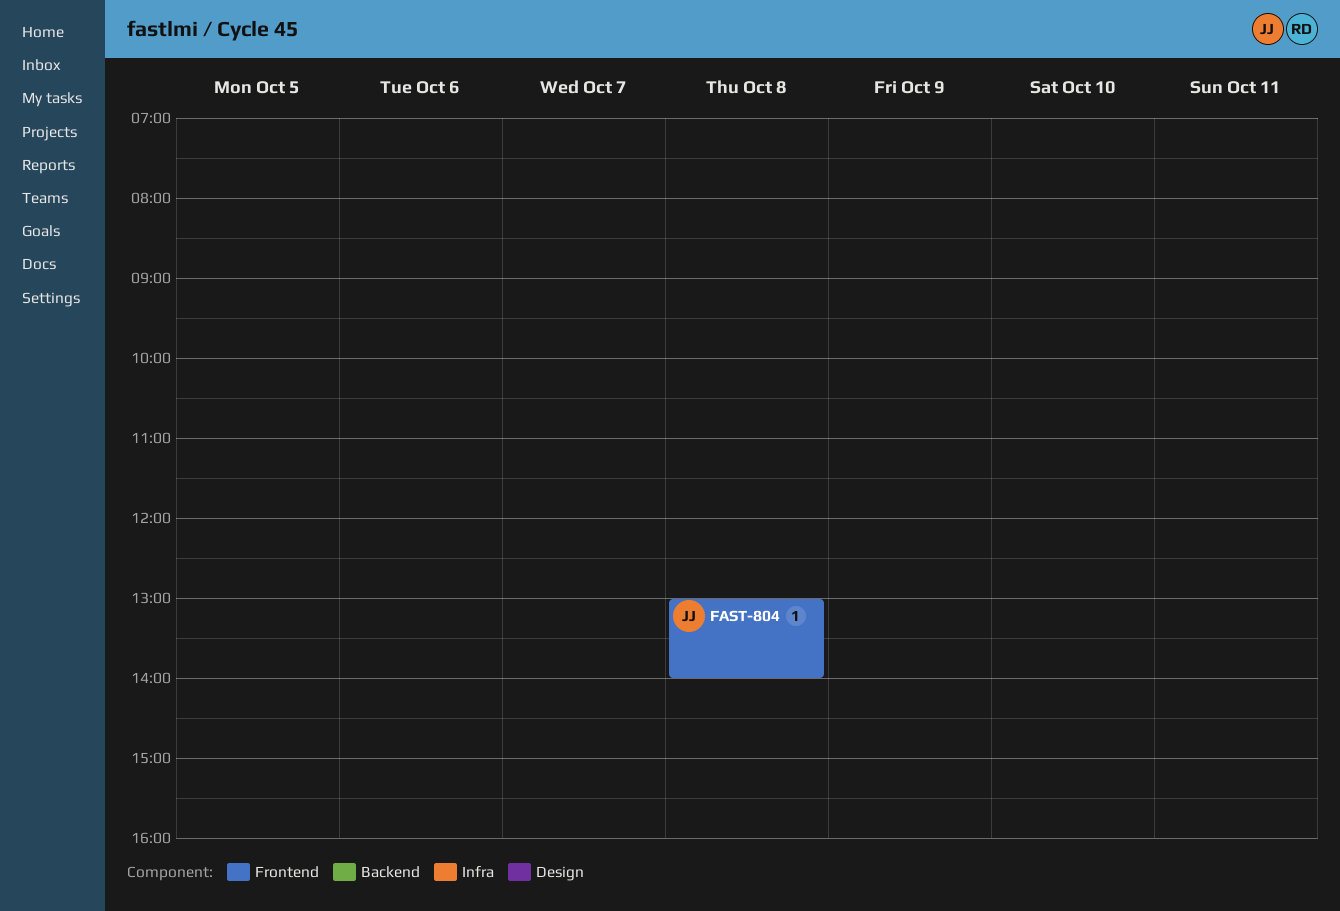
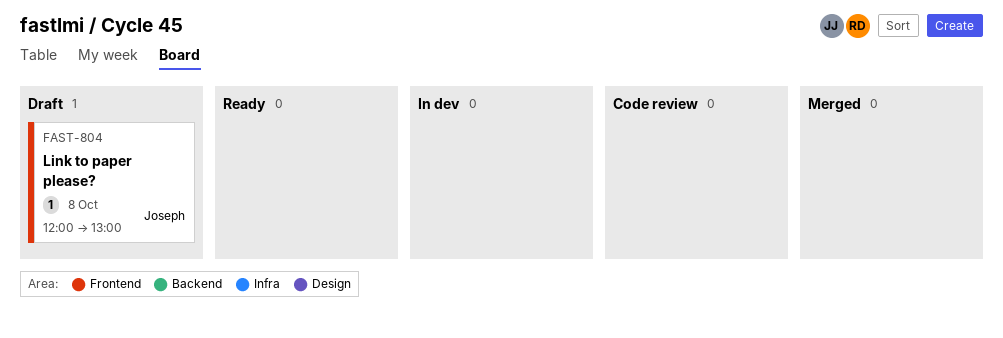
FAST-804, begins: 13:00 -> 12:00
FAST-804, ends: 14:00 -> 13:00

